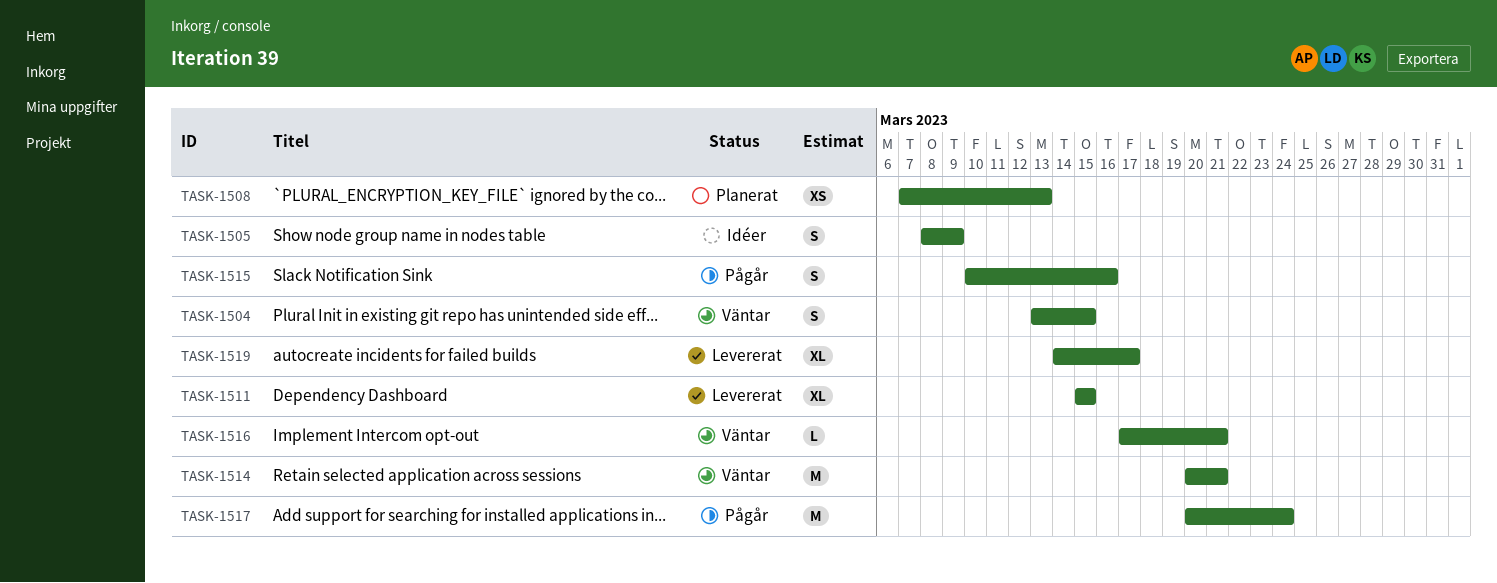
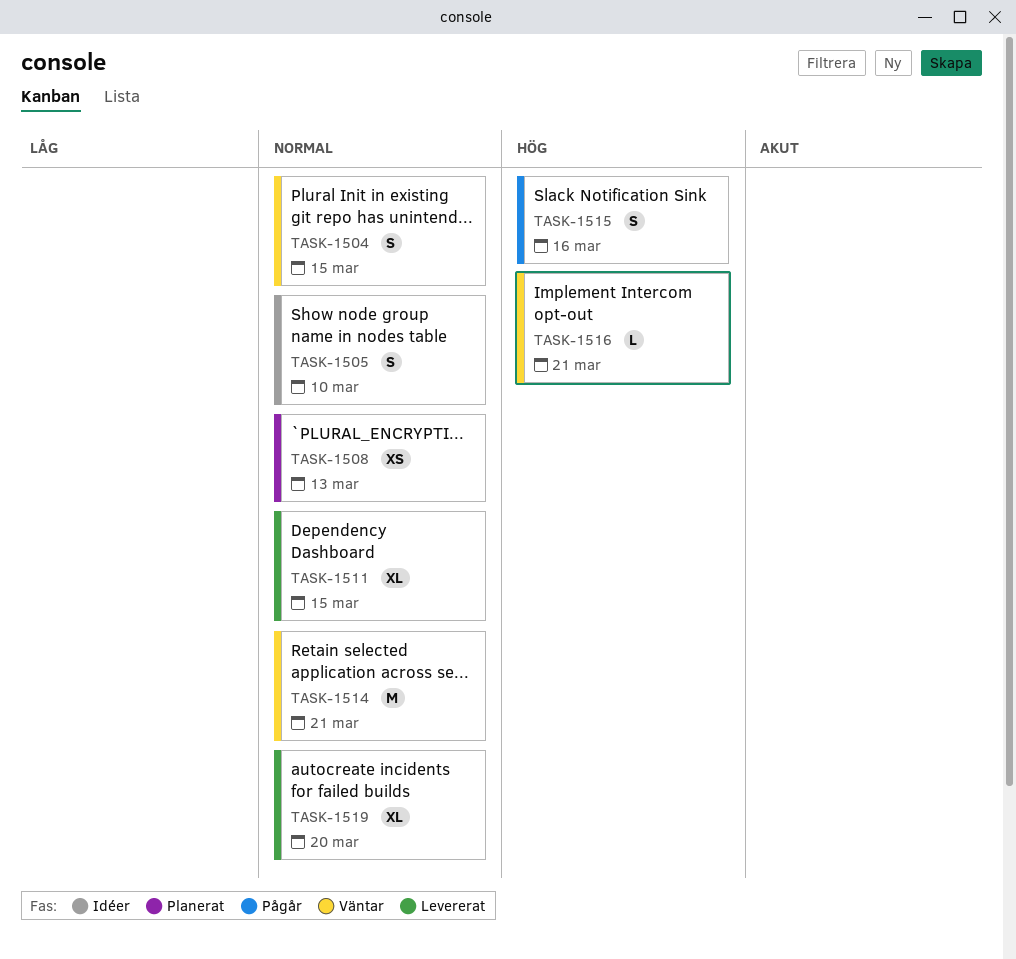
TASK-1505, due: Mar 9 -> Mar 10
TASK-1517: present -> none
TASK-1519, due: Mar 17 -> Mar 20

